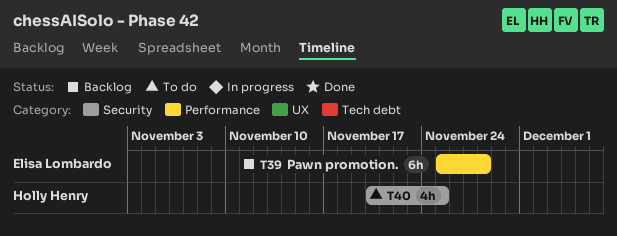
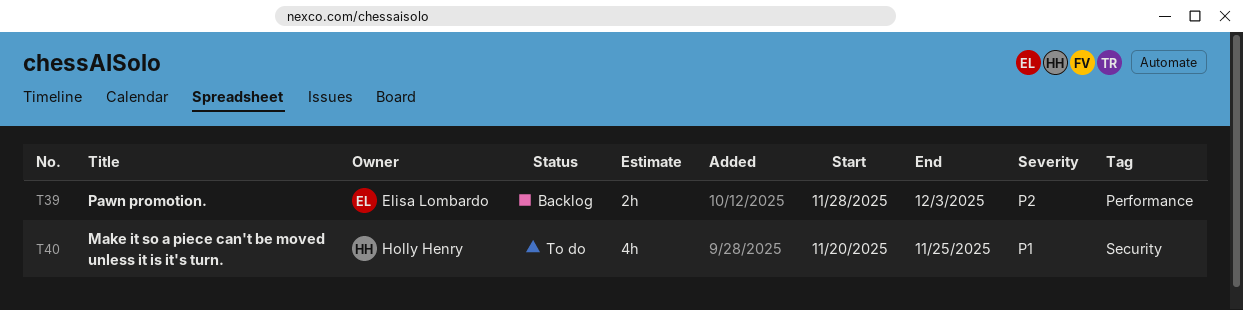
T39, estimate: 6h -> 2h
T39, start: Nov 25 -> Nov 28
T39, due: Nov 28 -> Dec 3

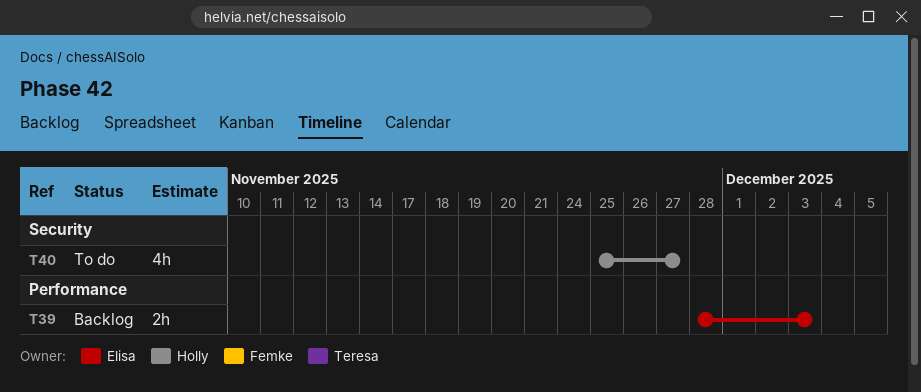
T40, start: Nov 20 -> Nov 25
T40, due: Nov 25 -> Nov 27

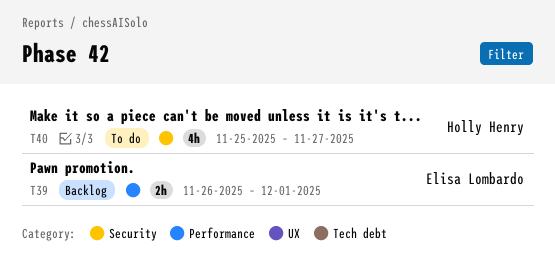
T39, start: Nov 28 -> Nov 26
T39, due: Dec 3 -> Dec 1

